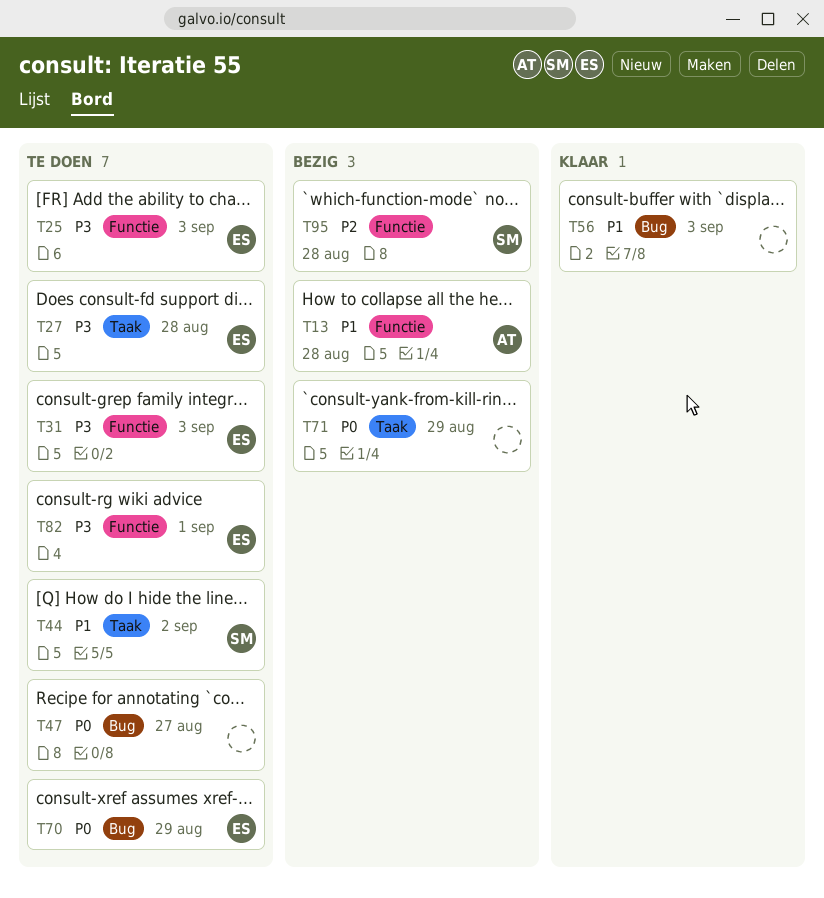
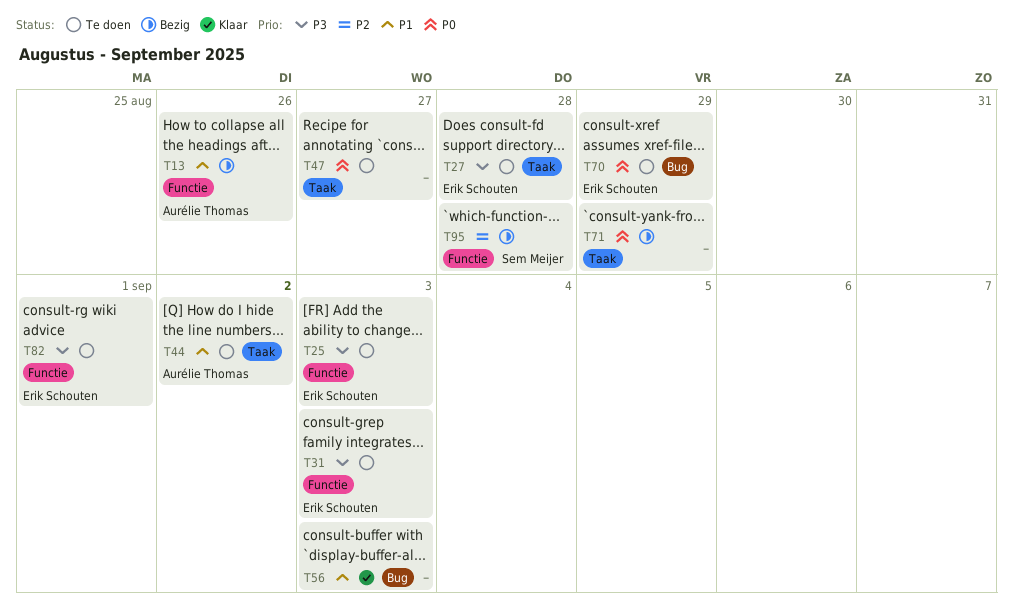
T13, due: Aug 28 -> Aug 26
T44, owner: Sem Meijer -> Aurélie Thomas
T47, label: Bug -> Taak

